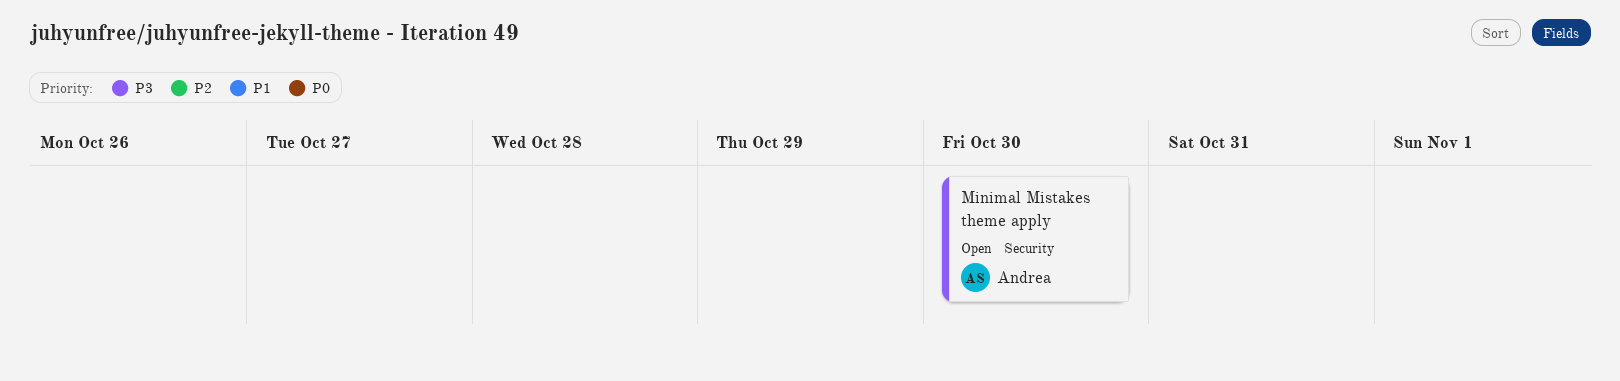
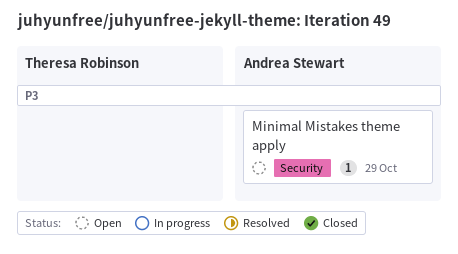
Minimal Mistakes theme apply, due: Oct 30 -> Oct 29

